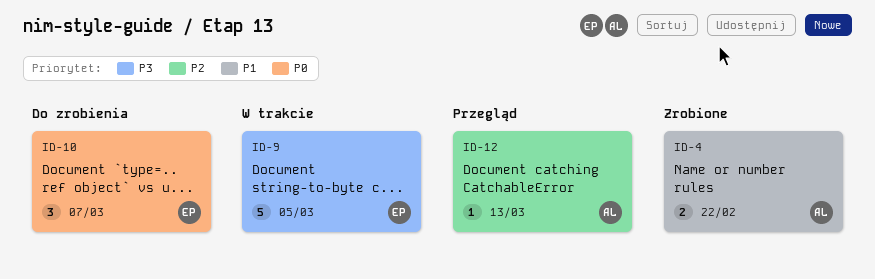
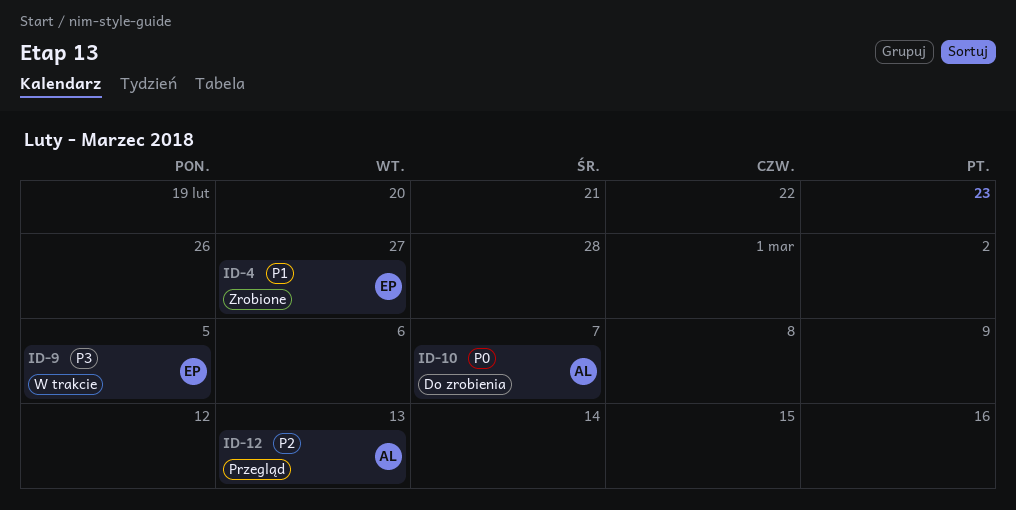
ID-4, owner: AL -> EP
ID-4, due: Feb 22 -> Feb 27
ID-10, owner: EP -> AL

